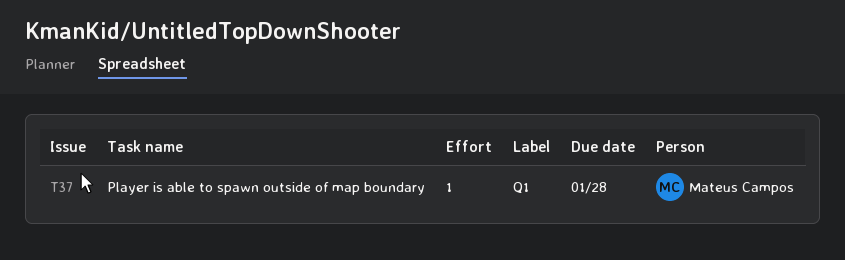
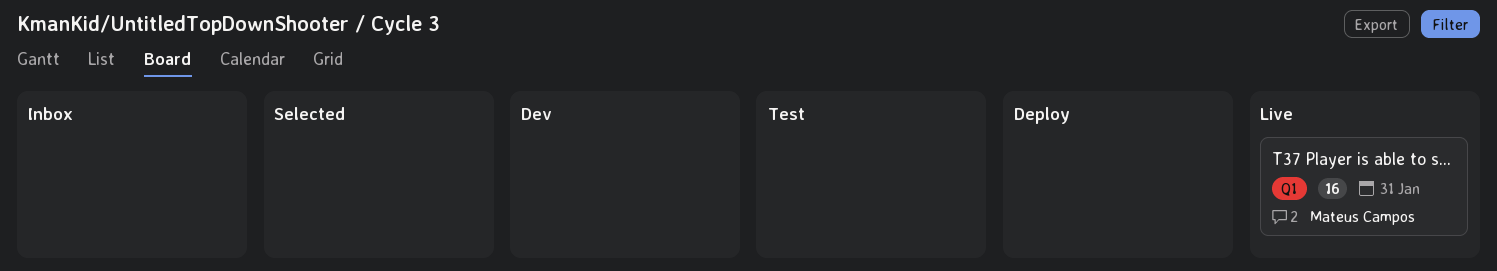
T37, estimate: 1 -> 16
T37, due: Jan 28 -> Jan 31

